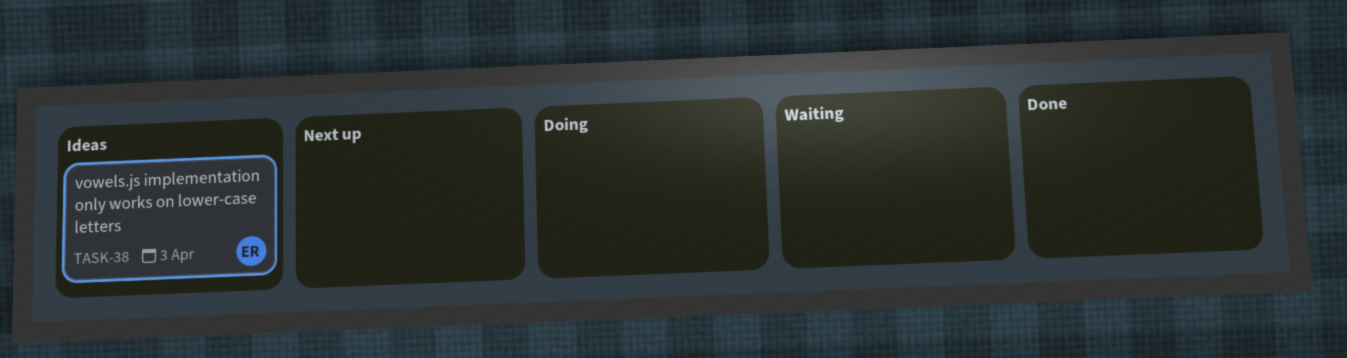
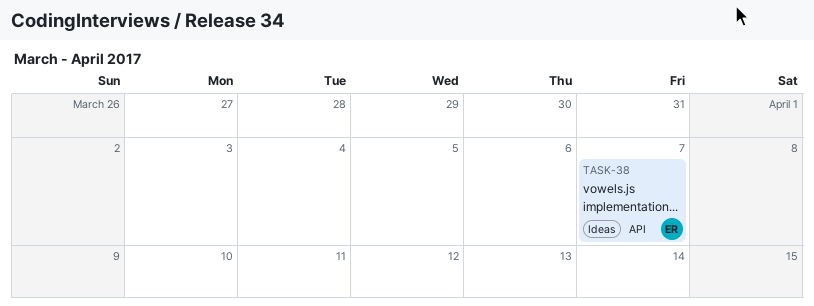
TASK-38, due: Apr 3 -> Apr 7

